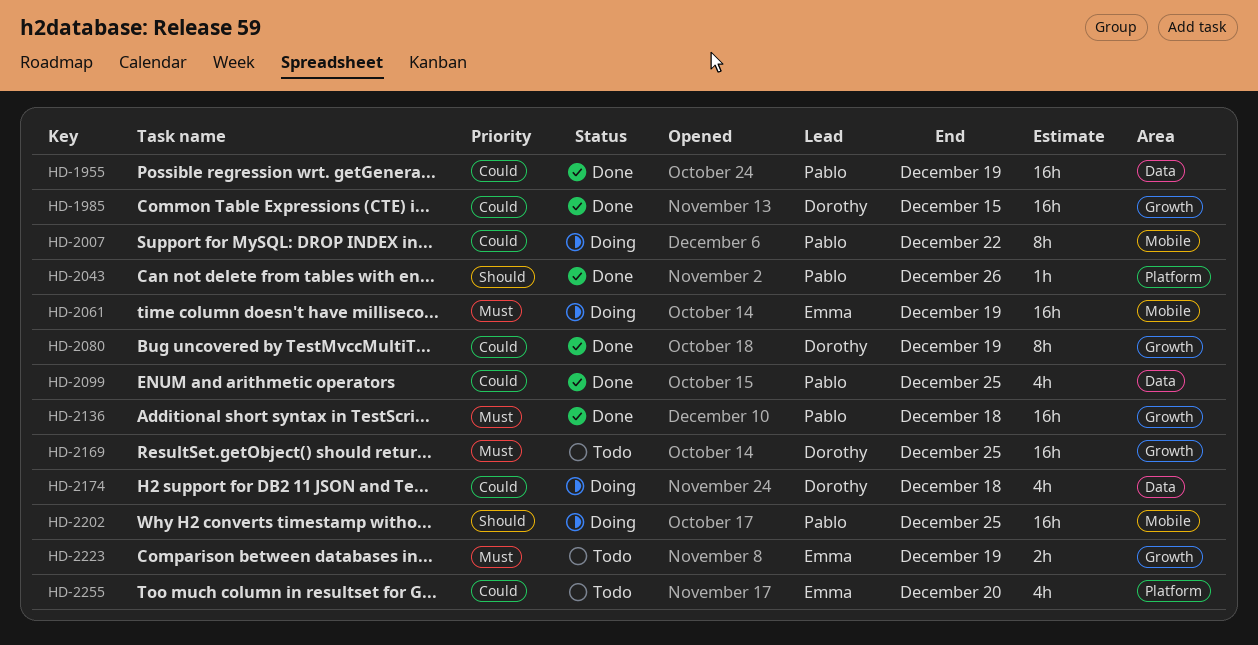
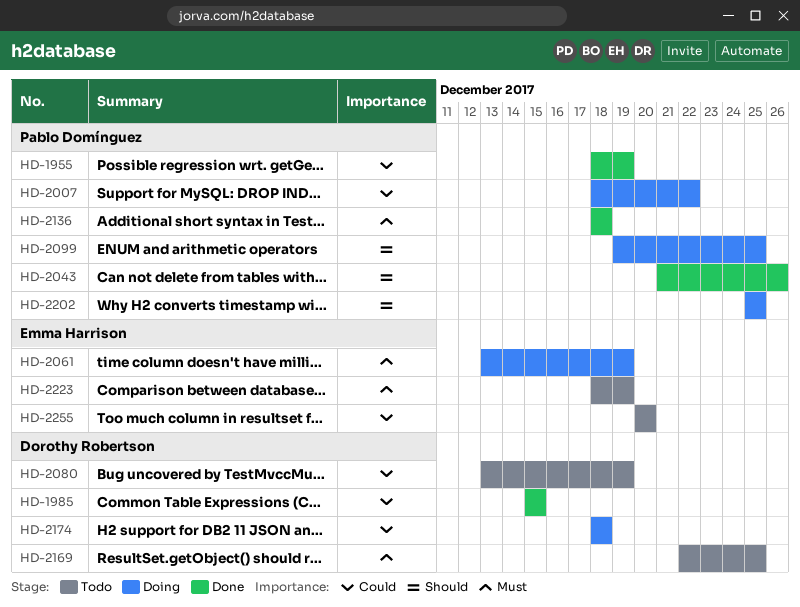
HD-2080, status: Done -> Todo
HD-2099, status: Done -> Doing
HD-2099, priority: Could -> Should

